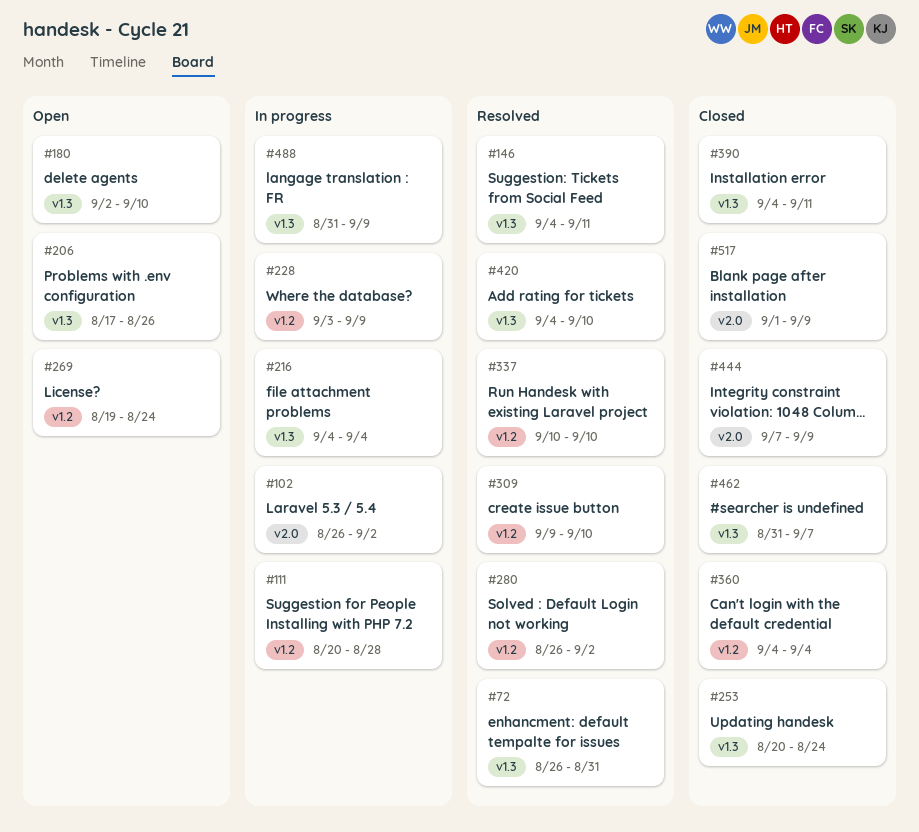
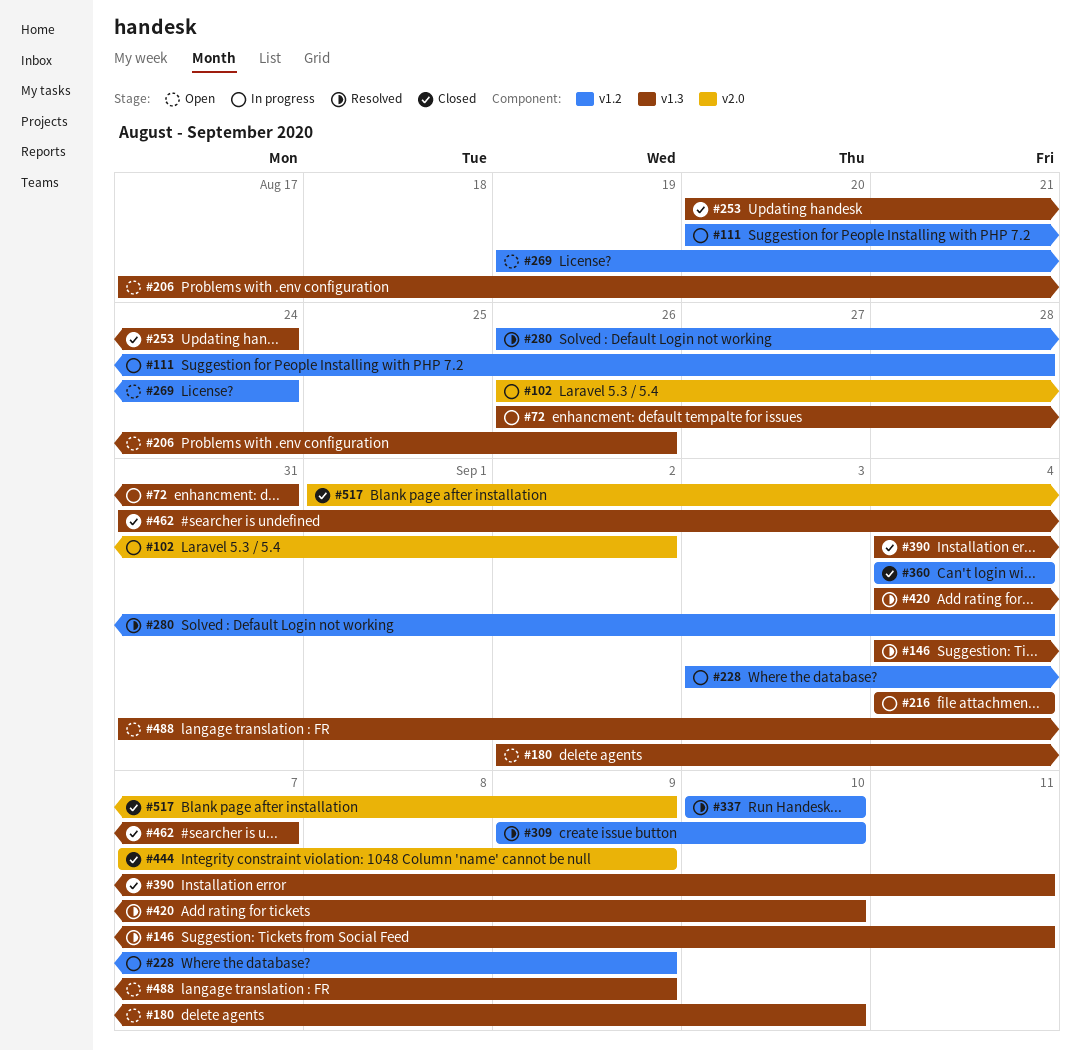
#72, status: Resolved -> In progress
#280, due: Sep 2 -> Sep 4
#488, status: In progress -> Open

